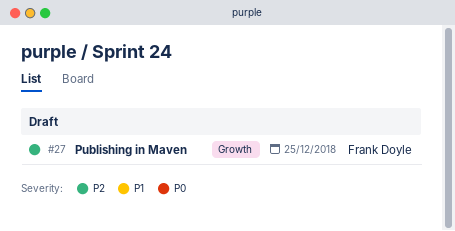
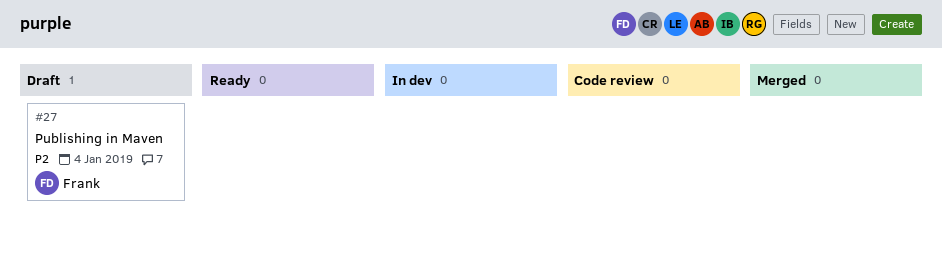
#27, due: Dec 25 -> Jan 4

